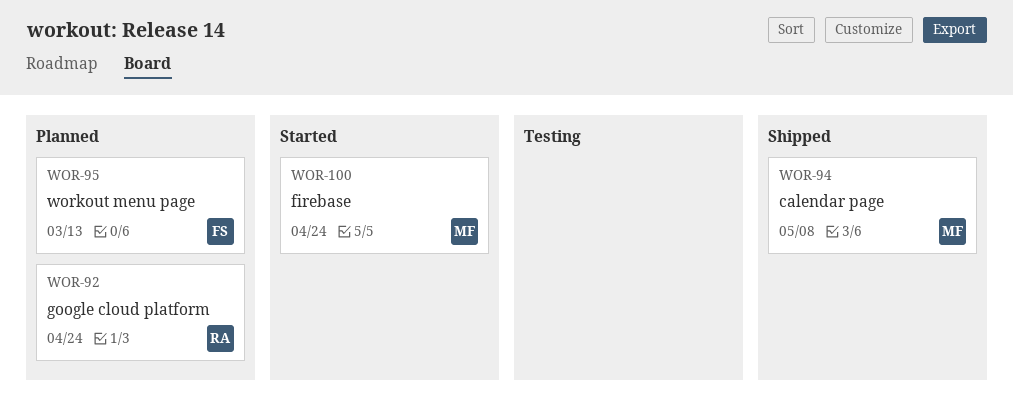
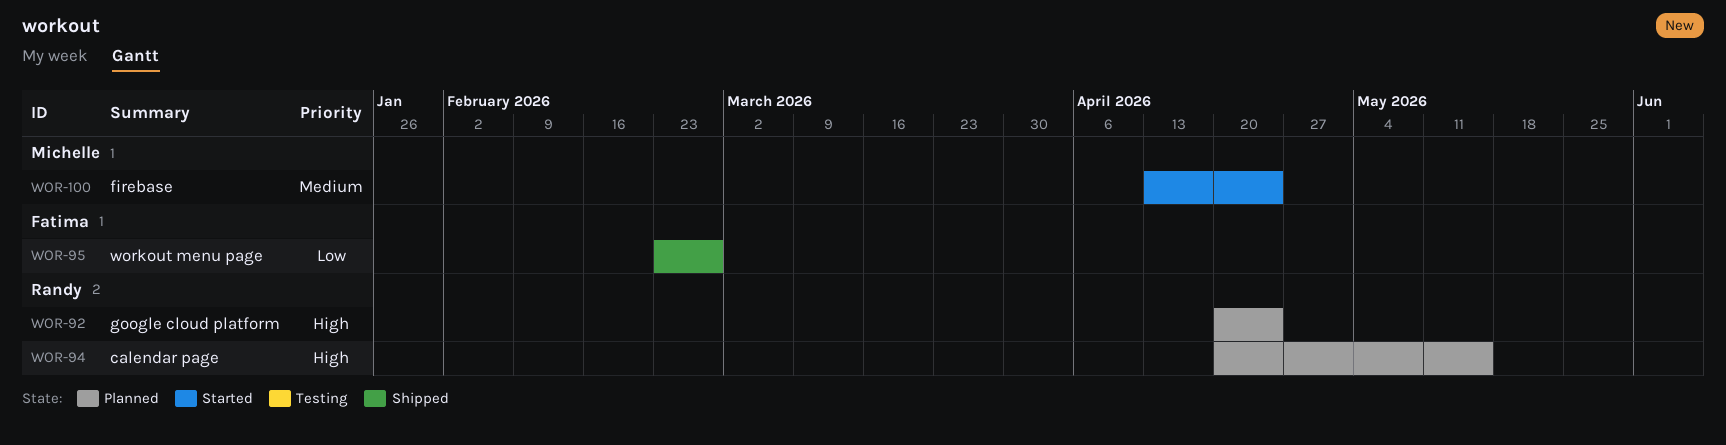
WOR-94, status: Shipped -> Planned
WOR-94, owner: Michelle -> Randy
WOR-94, due: May 8 -> May 15
WOR-95, status: Planned -> Shipped
WOR-95, due: Mar 13 -> Feb 27

